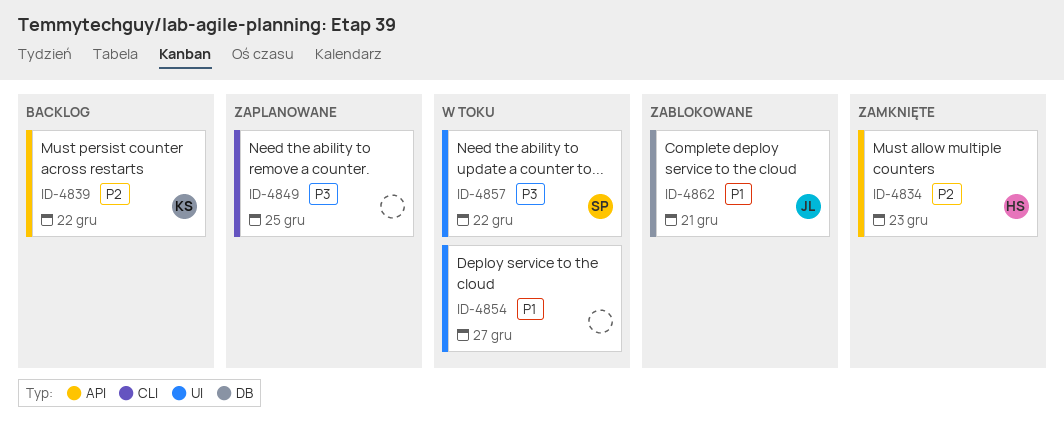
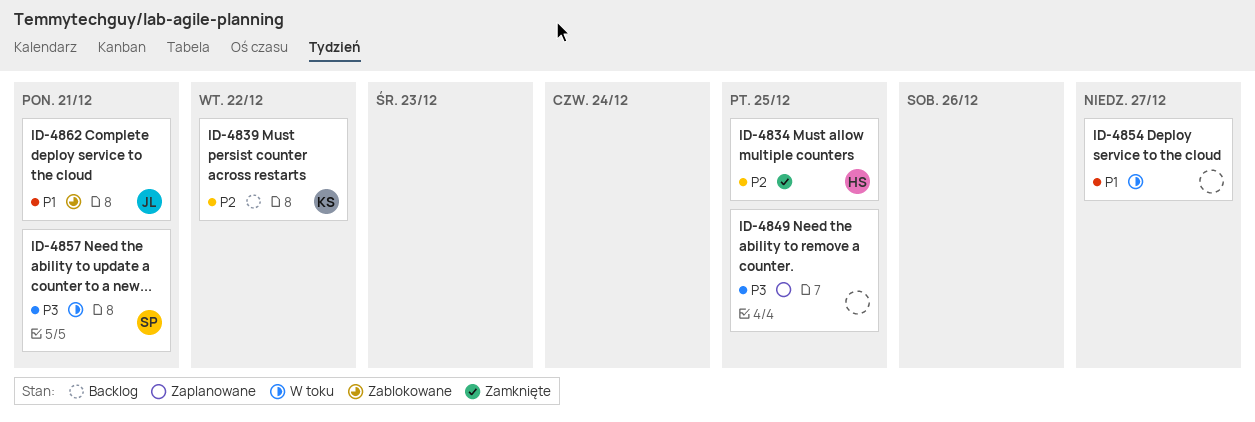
ID-4834, due: Dec 23 -> Dec 25
ID-4857, due: Dec 22 -> Dec 21

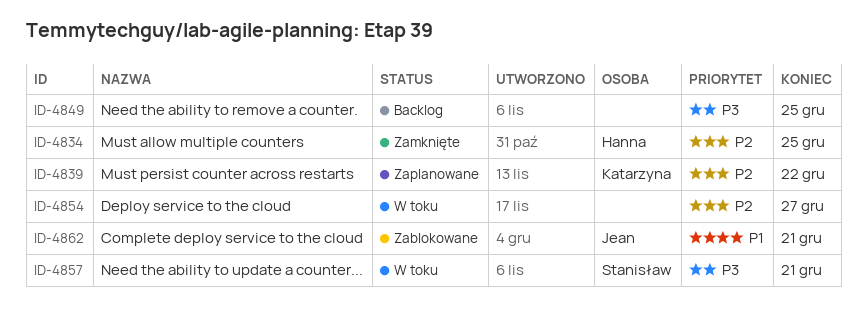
ID-4839, status: Backlog -> Zaplanowane
ID-4849, status: Zaplanowane -> Backlog
ID-4854, priority: P1 -> P2

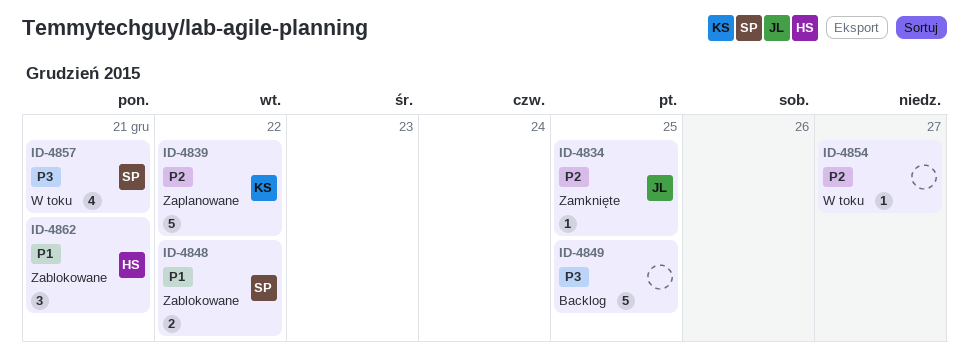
ID-4834, owner: Hanna -> Jean
ID-4848: none -> present
ID-4862, owner: Jean -> Hanna

